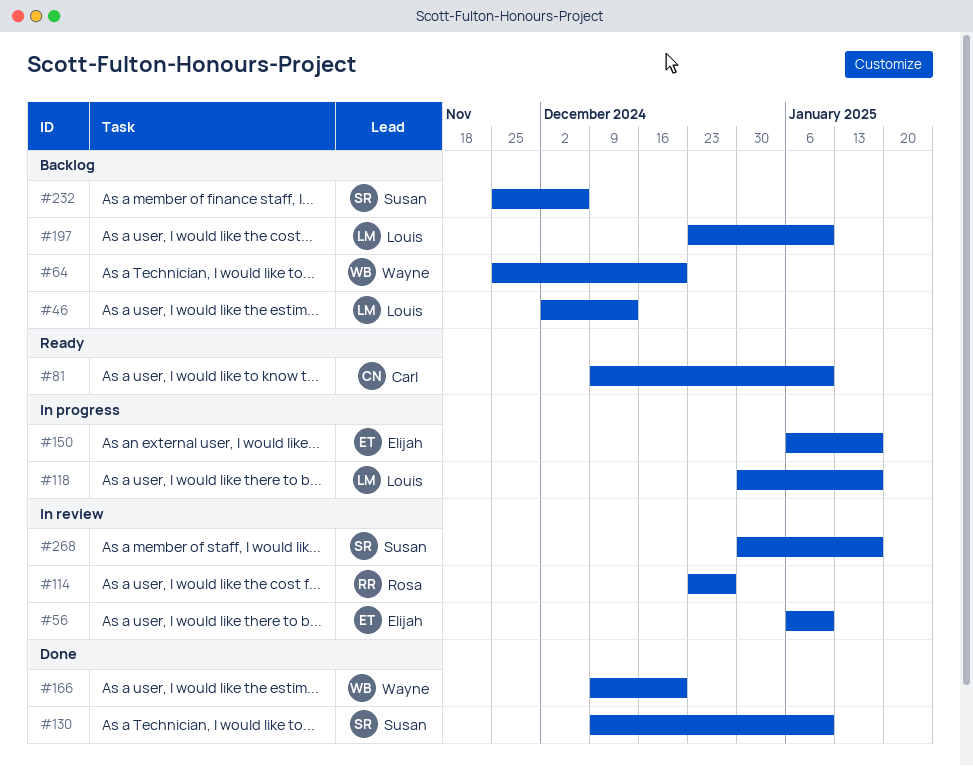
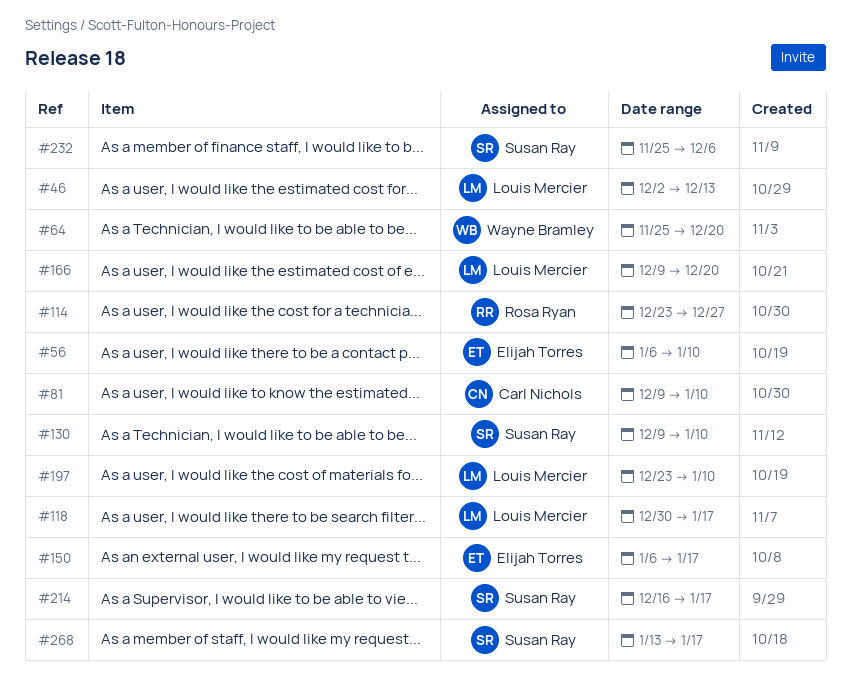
#166, owner: Wayne Bramley -> Louis Mercier
#214: none -> present
#268, start: Dec 30 -> Jan 13

